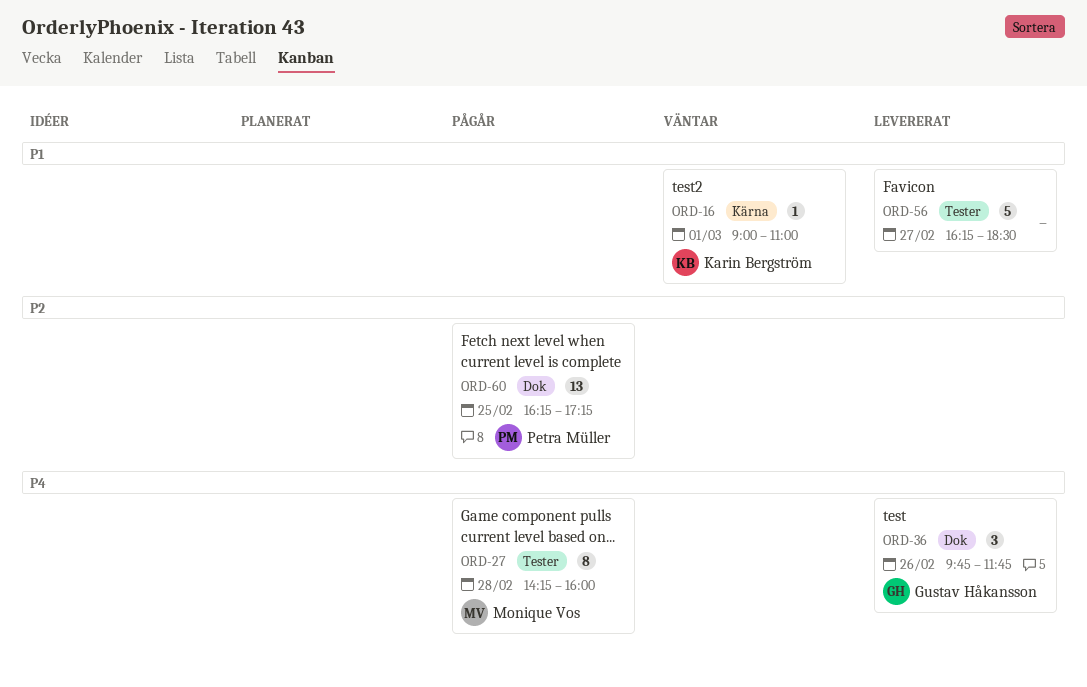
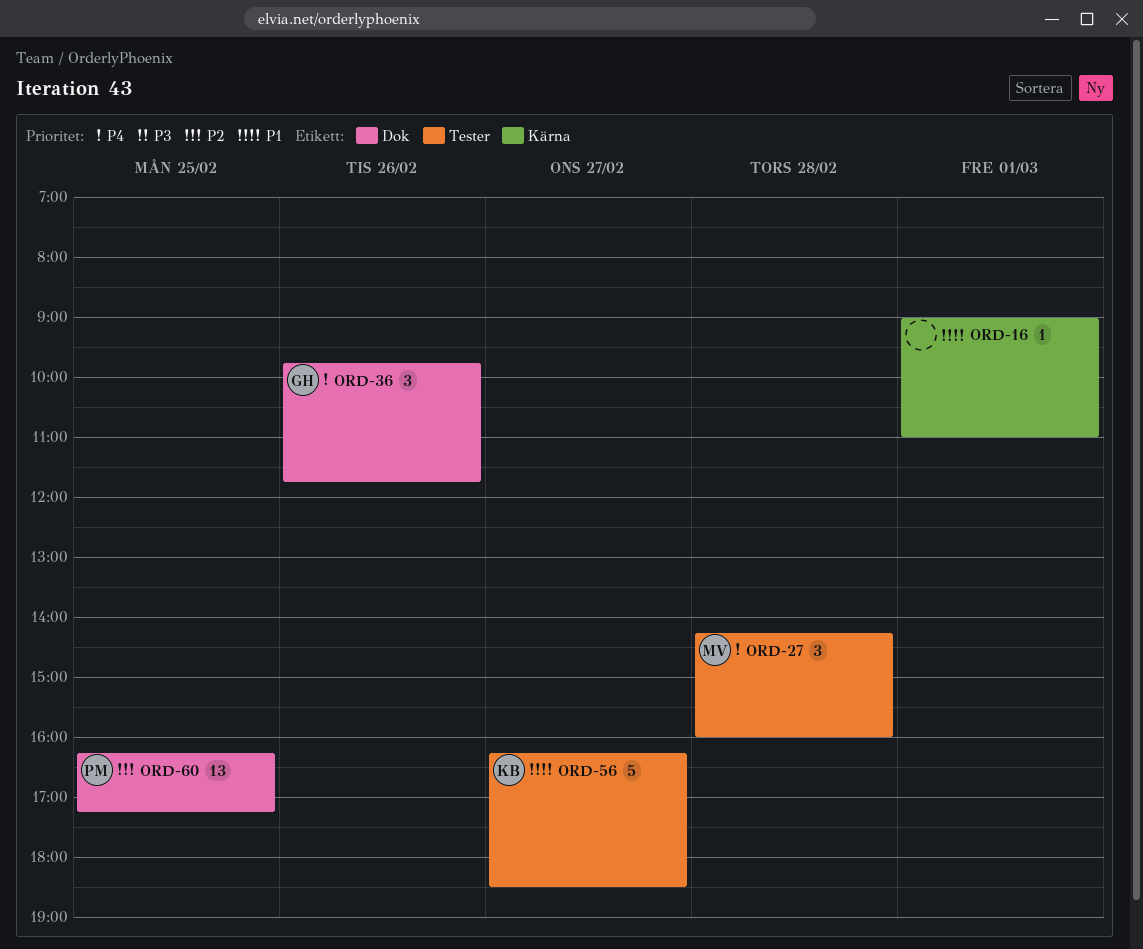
ORD-16, owner: Karin Bergström -> none
ORD-27, estimate: 8 -> 3
ORD-56, owner: none -> Karin Bergström

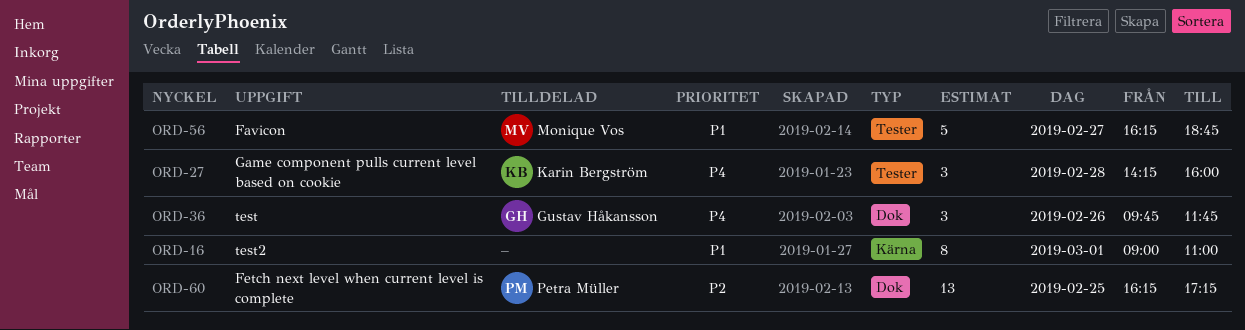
ORD-16, estimate: 1 -> 8
ORD-27, owner: Monique Vos -> Karin Bergström
ORD-56, owner: Karin Bergström -> Monique Vos
ORD-56, ends: 18:30 -> 18:45

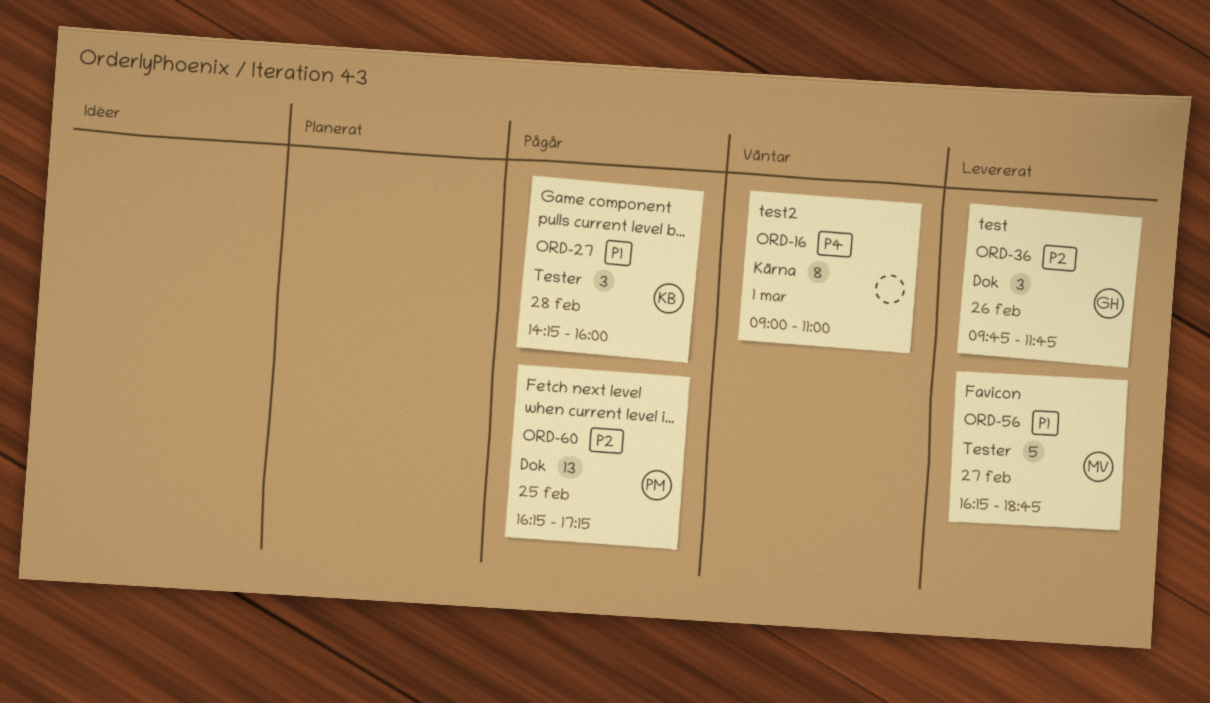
ORD-16, priority: P1 -> P4
ORD-27, priority: P4 -> P1
ORD-36, priority: P4 -> P2

